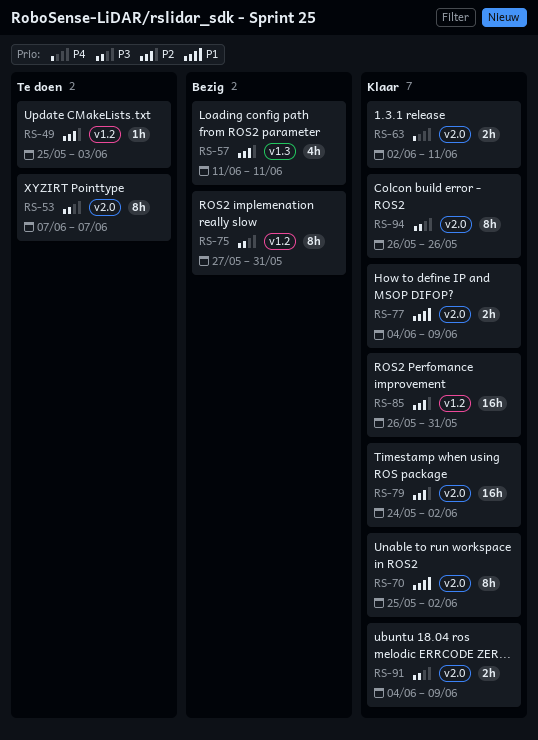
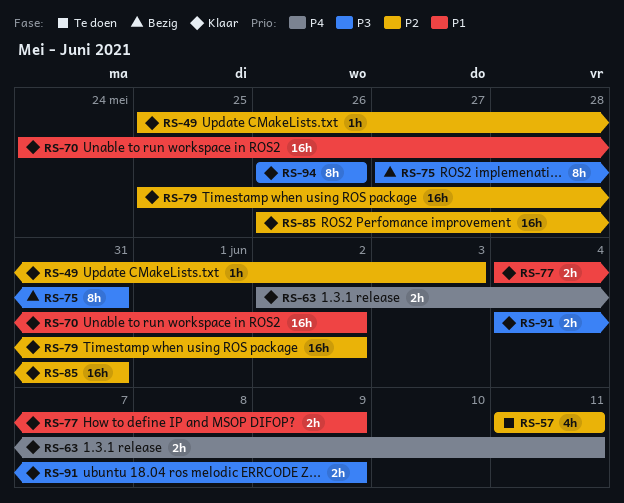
RS-49, status: Te doen -> Klaar
RS-53: present -> none
RS-57, status: Bezig -> Te doen
RS-70, estimate: 8h -> 16h
RS-70, start: May 25 -> May 24
RS-79, start: May 24 -> May 25

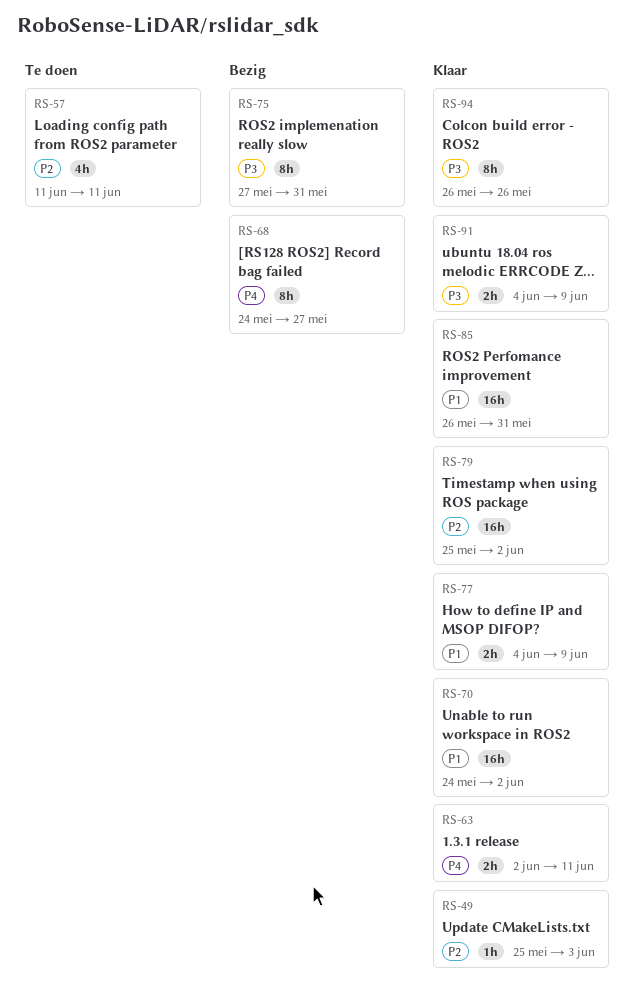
RS-68: none -> present
RS-85, priority: P2 -> P1

